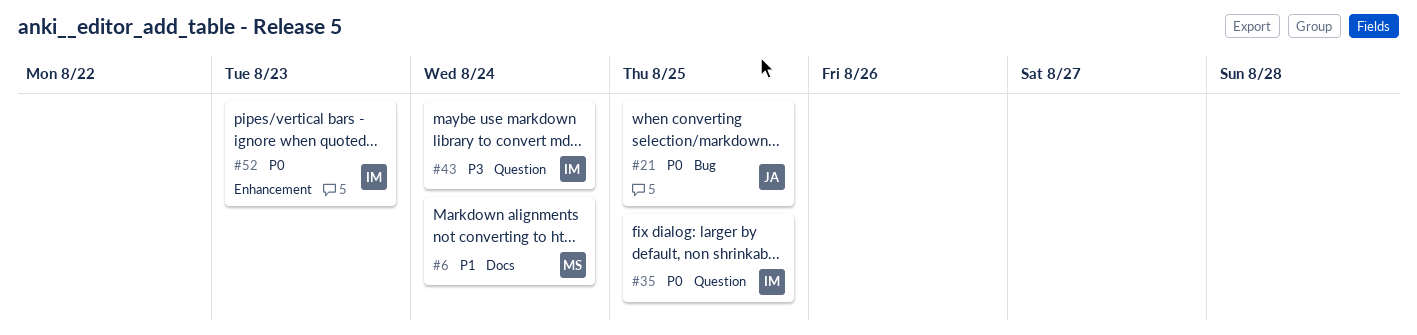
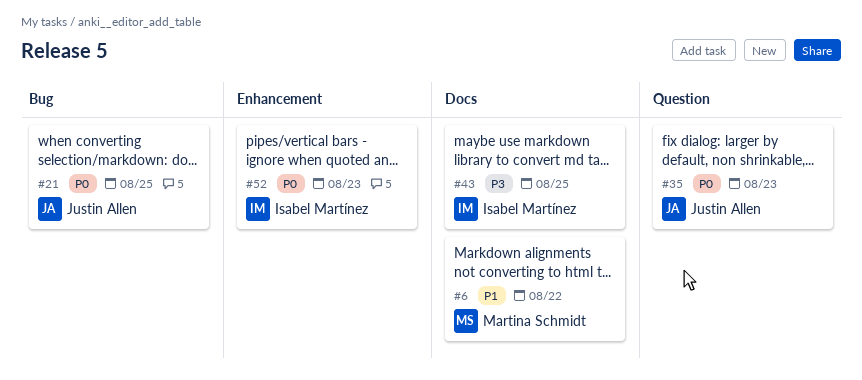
#6, due: Aug 24 -> Aug 22
#35, owner: Isabel Martínez -> Justin Allen
#35, due: Aug 25 -> Aug 23
#43, label: Question -> Docs
#43, due: Aug 24 -> Aug 25

